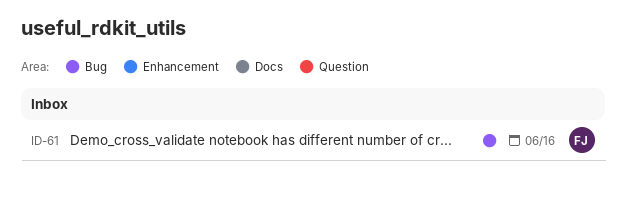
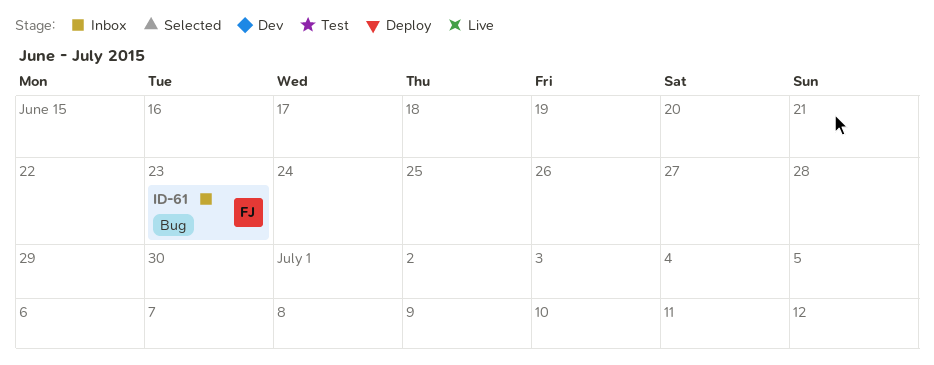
ID-61, due: Jun 16 -> Jun 23

